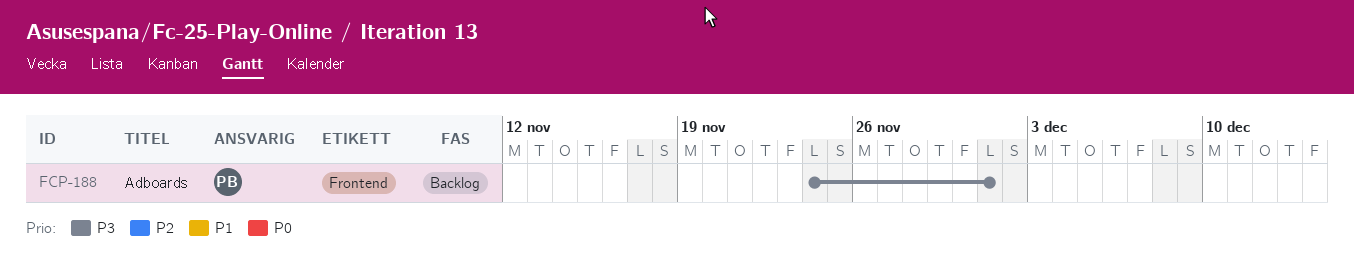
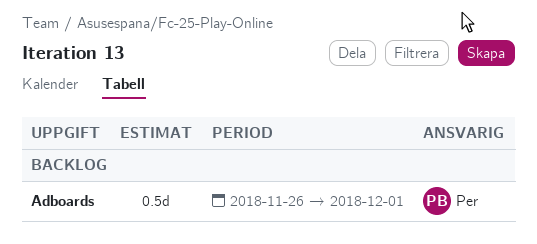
Adboards, start: Nov 24 -> Nov 26

